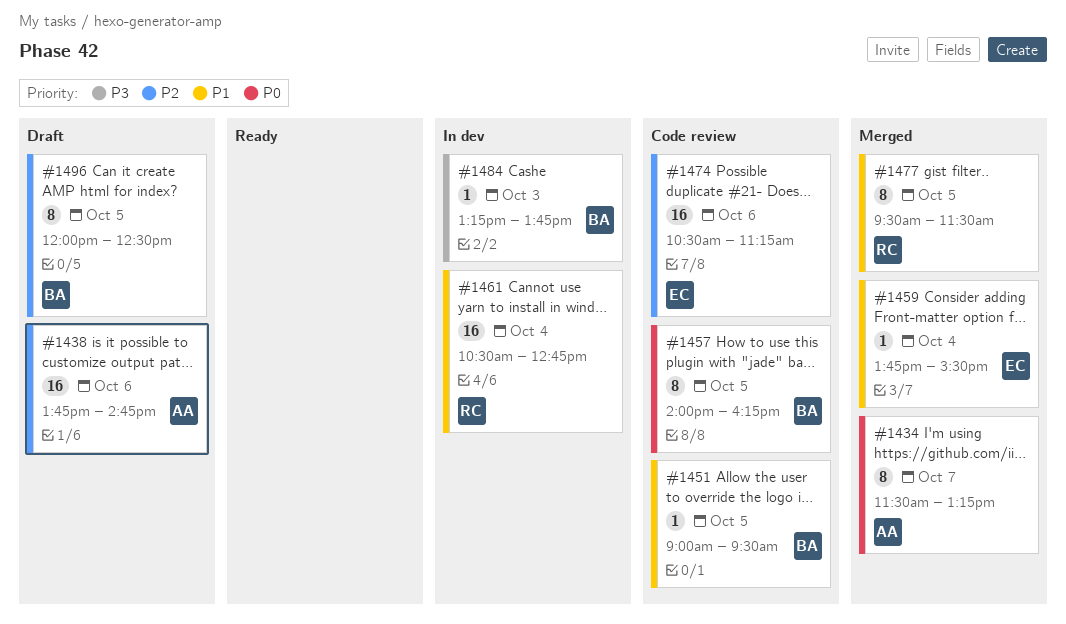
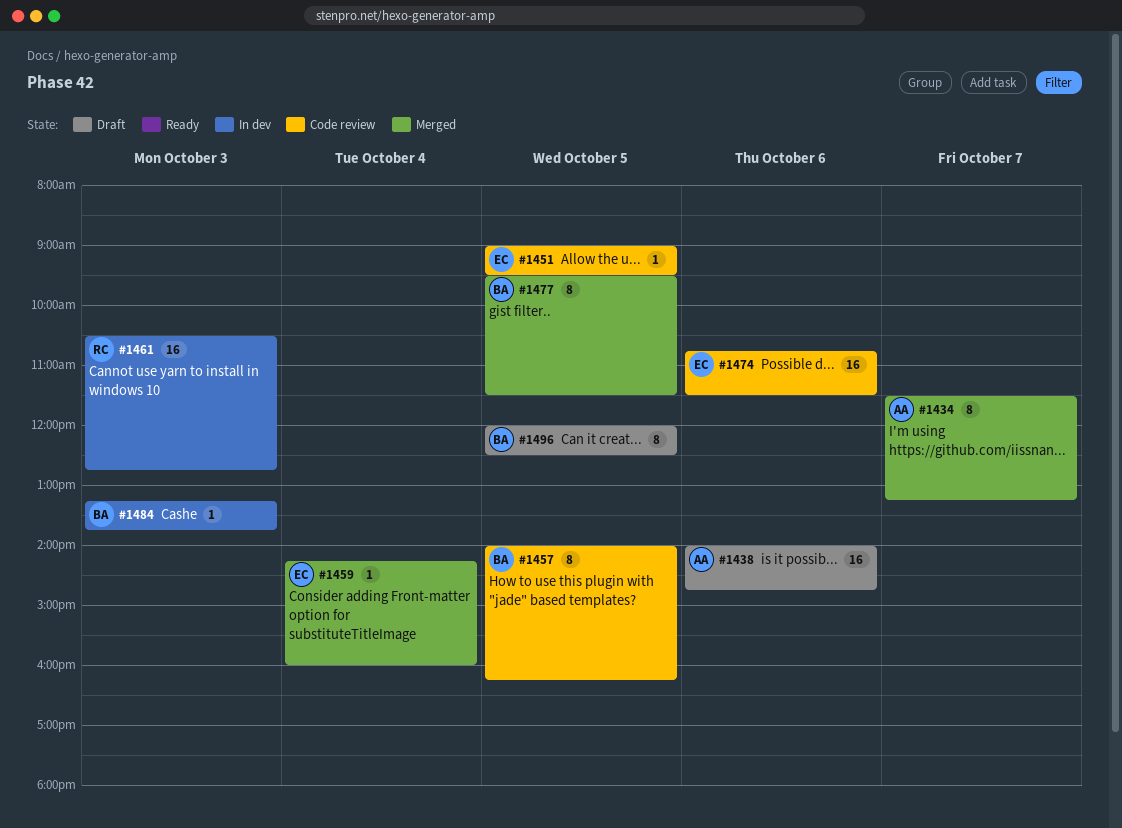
#1438, begins: 13:45 -> 14:00
#1451, owner: BA -> EC
#1459, begins: 13:45 -> 14:15
#1459, ends: 15:30 -> 16:00
#1461, day: Oct 4 -> Oct 3
#1474, begins: 10:30 -> 10:45
#1474, ends: 11:15 -> 11:30
#1477, owner: RC -> BA

